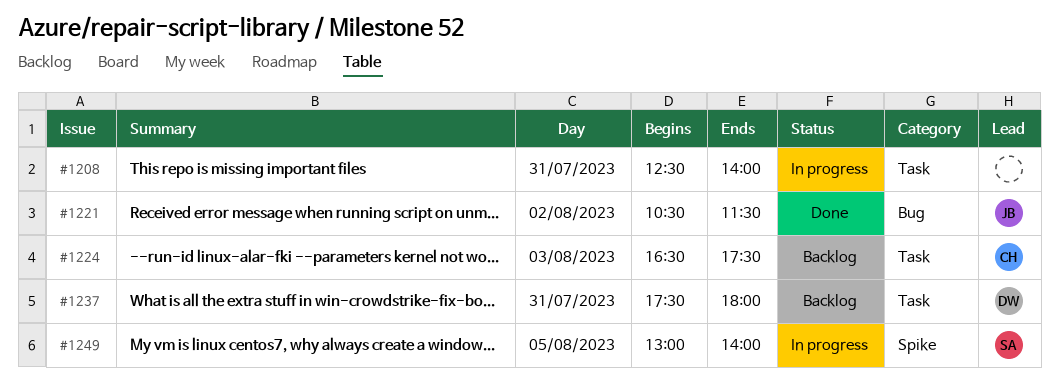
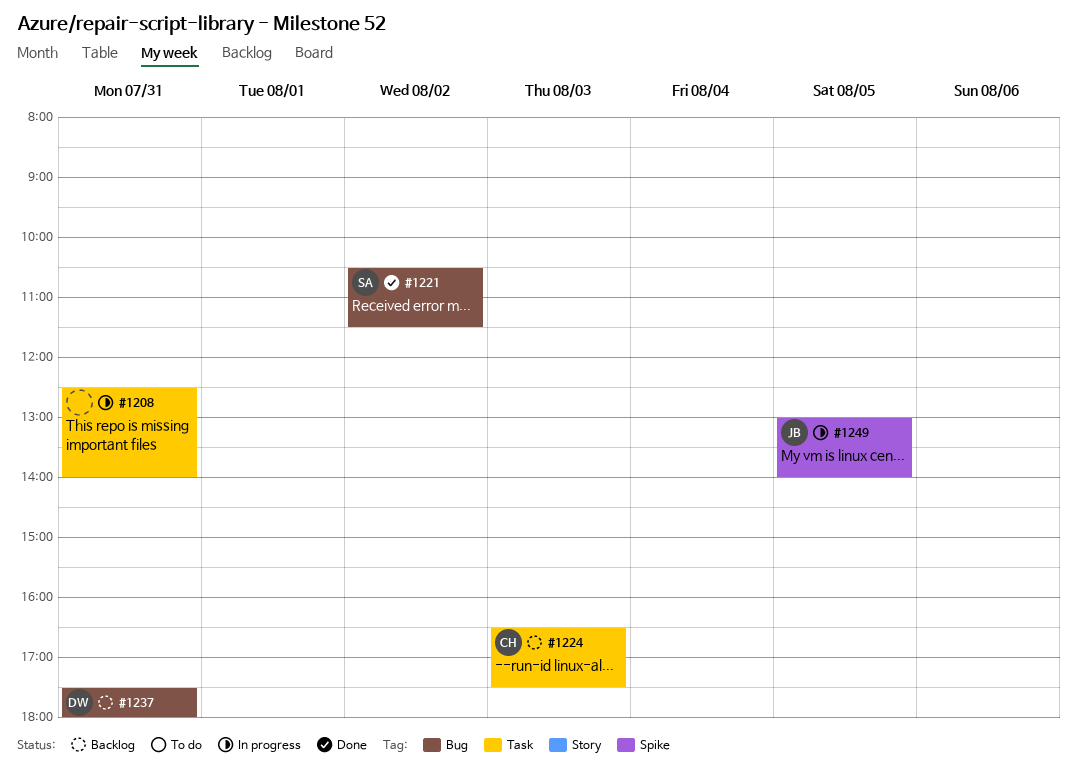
#1221, owner: JB -> SA
#1237, label: Task -> Bug
#1249, owner: SA -> JB

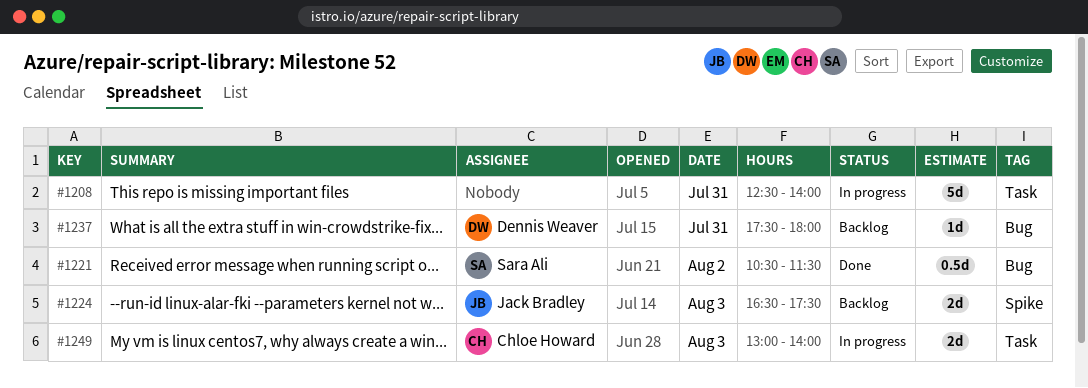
#1224, owner: Chloe Howard -> Jack Bradley
#1224, label: Task -> Spike
#1249, owner: Jack Bradley -> Chloe Howard
#1249, label: Spike -> Task
#1249, day: Aug 5 -> Aug 3

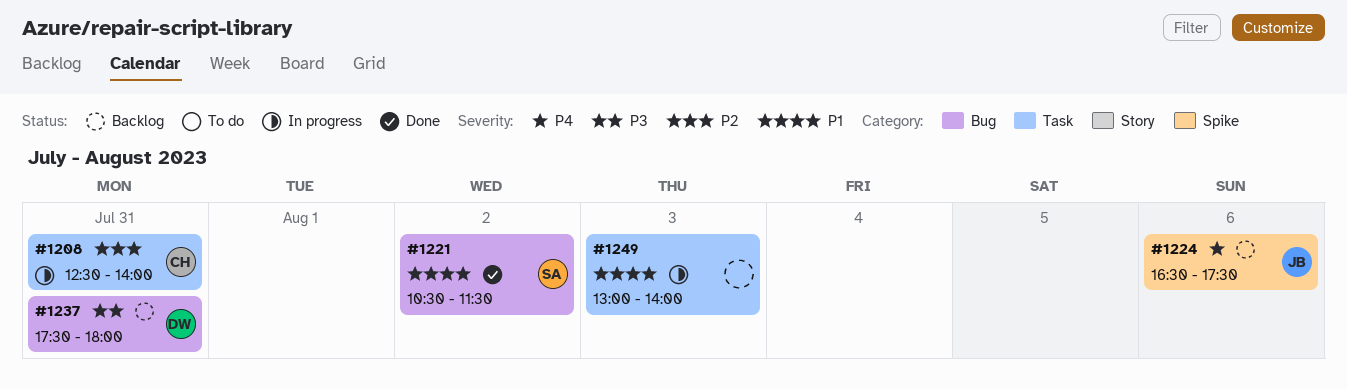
#1208, owner: none -> Chloe Howard
#1224, day: Aug 3 -> Aug 6
#1249, owner: Chloe Howard -> none

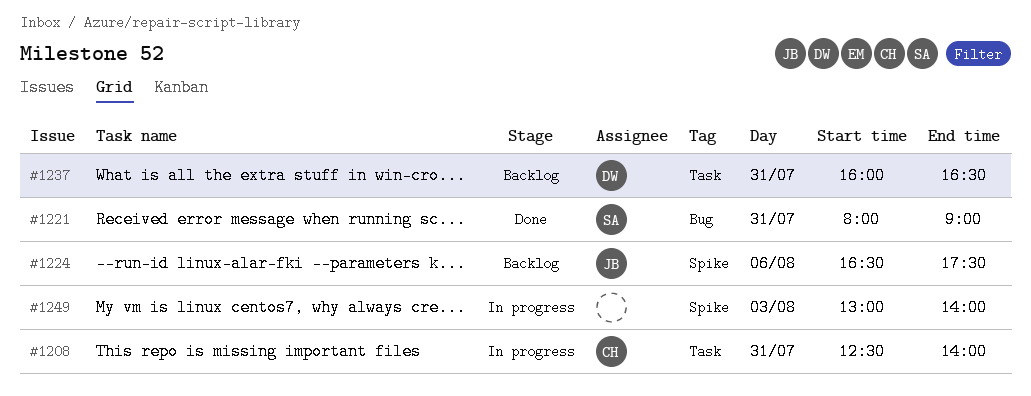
#1221, day: Aug 2 -> Jul 31
#1221, begins: 10:30 -> 08:00
#1221, ends: 11:30 -> 09:00
#1237, label: Bug -> Task
#1237, begins: 17:30 -> 16:00
#1237, ends: 18:00 -> 16:30
#1249, label: Task -> Spike

